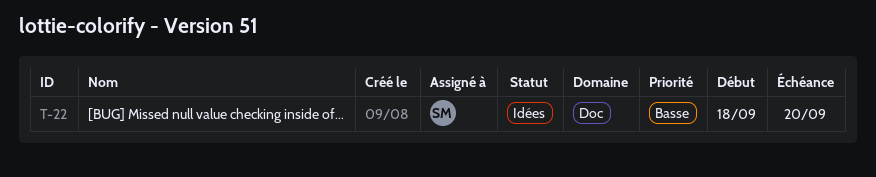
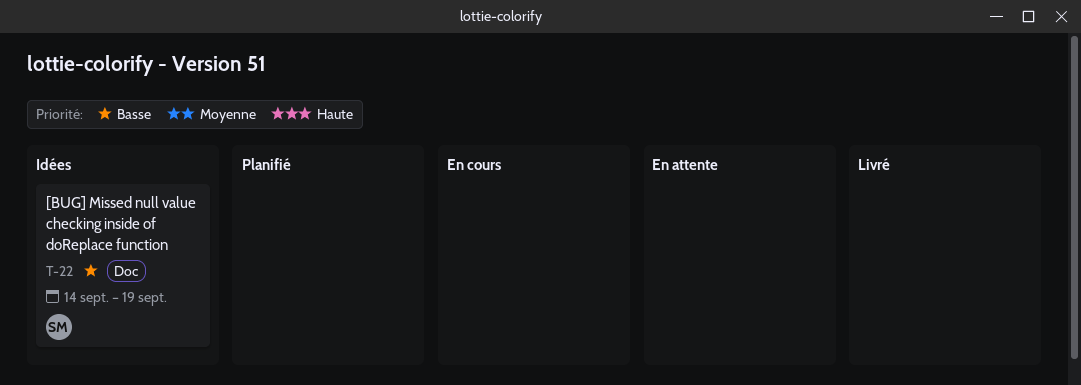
T-22, start: Sep 18 -> Sep 14
T-22, due: Sep 20 -> Sep 19

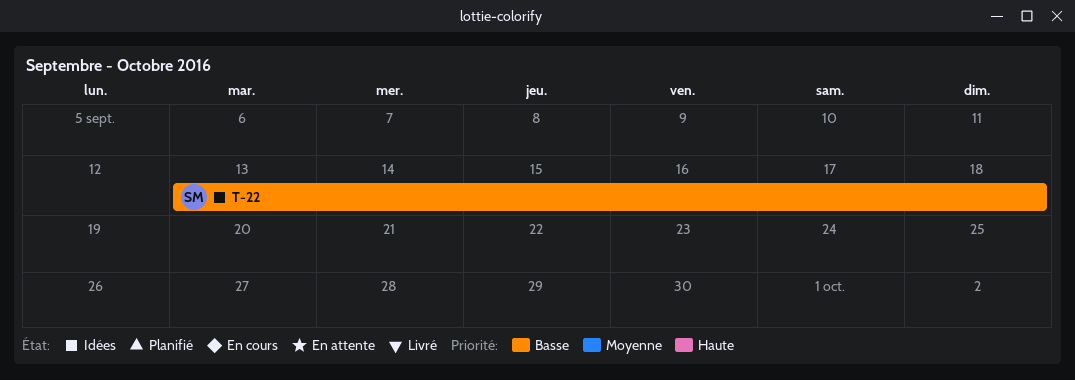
T-22, start: Sep 14 -> Sep 13
T-22, due: Sep 19 -> Sep 18

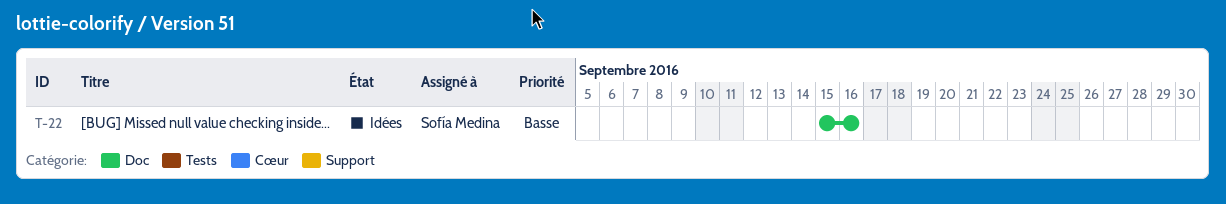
T-22, start: Sep 13 -> Sep 15
T-22, due: Sep 18 -> Sep 16

